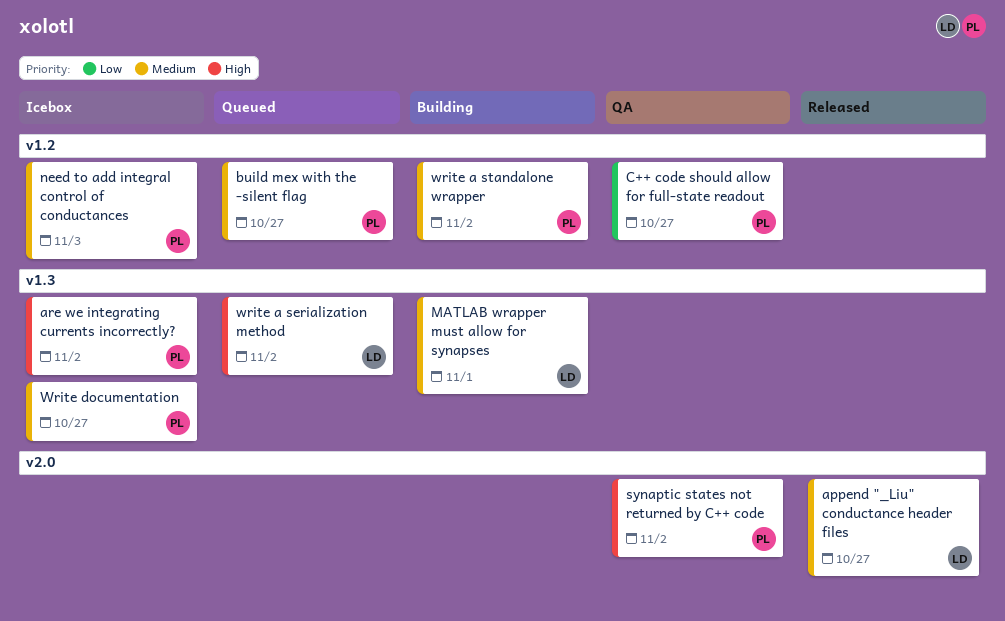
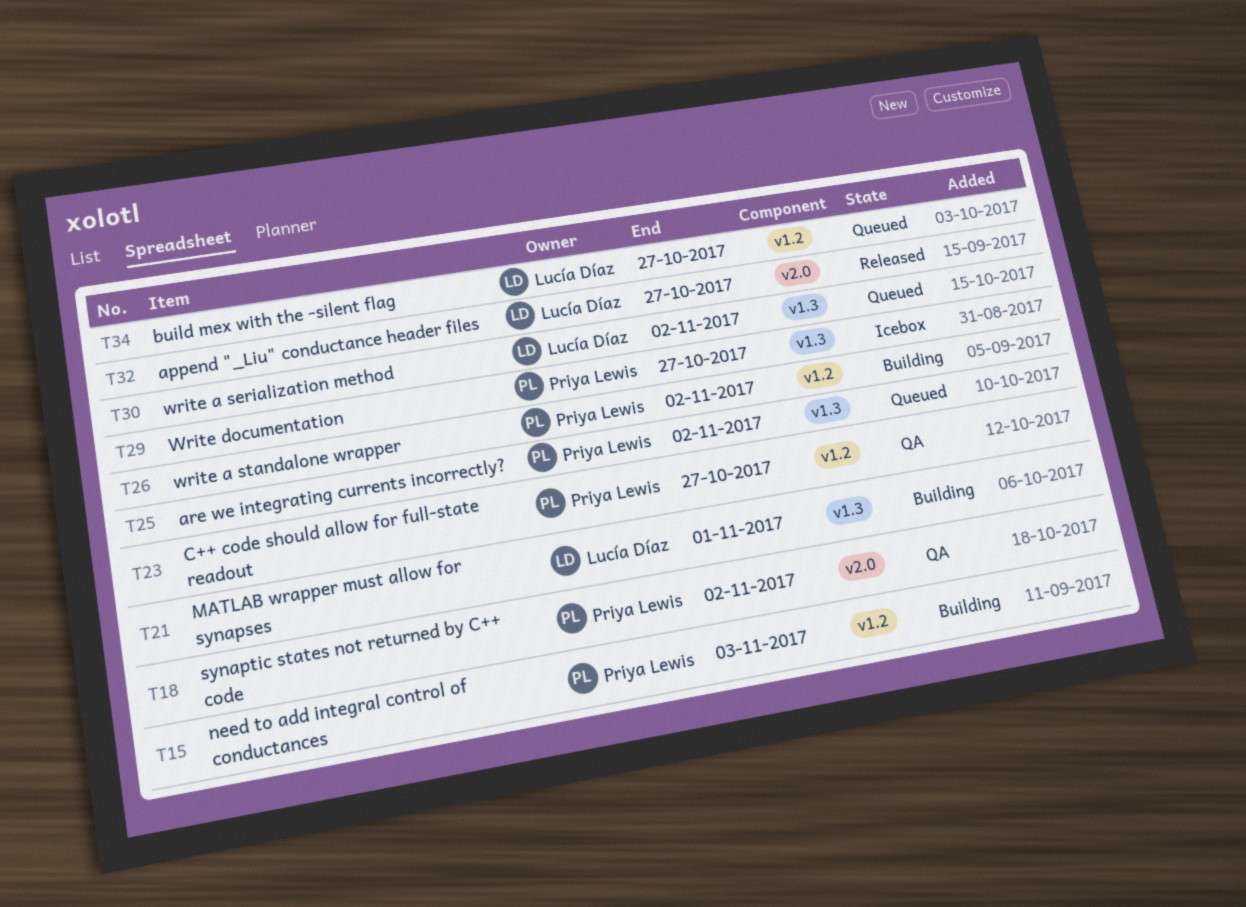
are we integrating currents incorrectly?, status: Icebox -> Queued
build mex with the -silent flag, owner: Priya Lewis -> Lucía Díaz
need to add integral control of conductances, status: Icebox -> Building

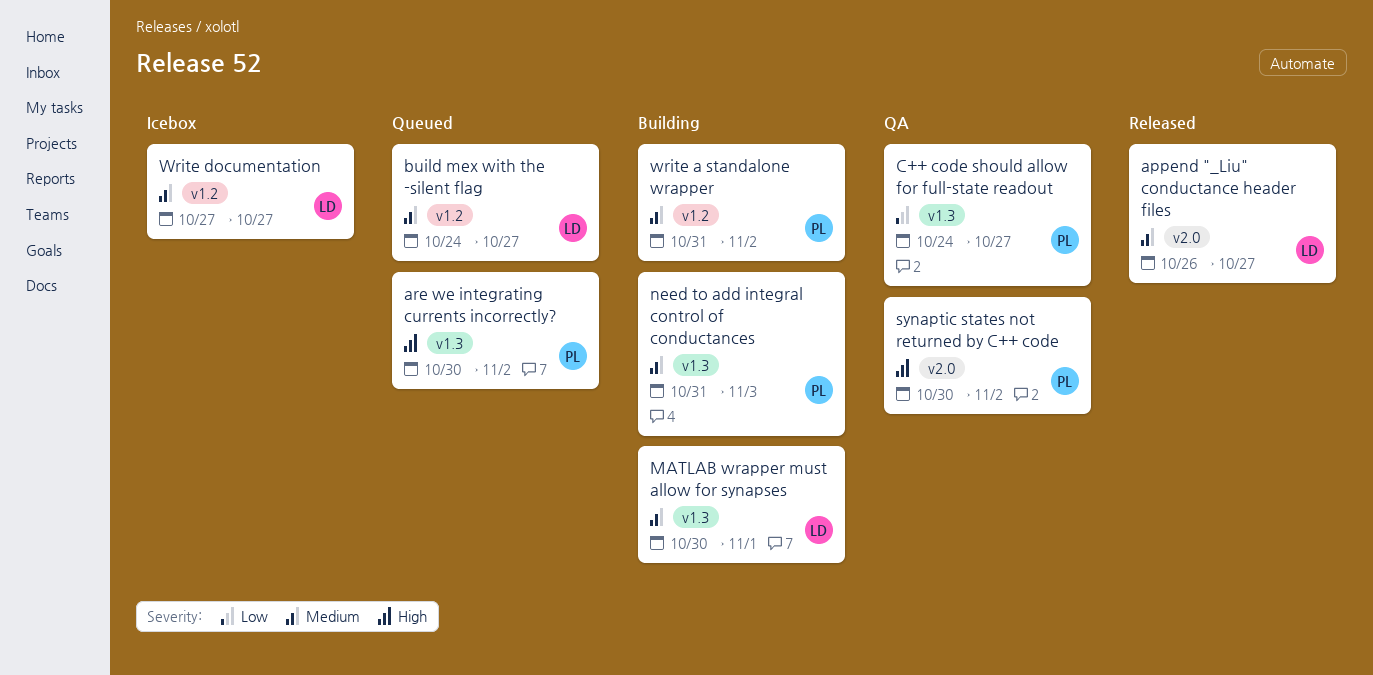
C++ code should allow for full-state readout, label: v1.2 -> v1.3
need to add integral control of conductances, label: v1.2 -> v1.3
write a serialization method: present -> none
Write documentation, owner: Priya Lewis -> Lucía Díaz
Write documentation, label: v1.3 -> v1.2

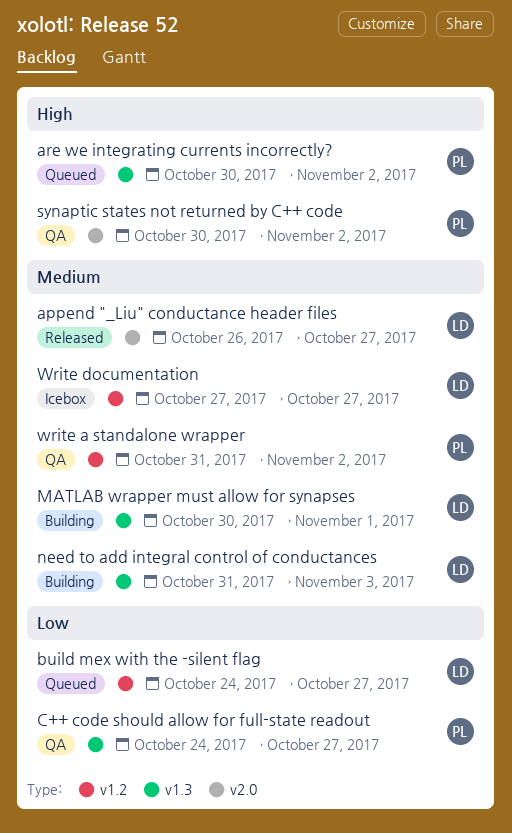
build mex with the -silent flag, priority: Medium -> Low
need to add integral control of conductances, owner: PL -> LD
write a standalone wrapper, status: Building -> QA

